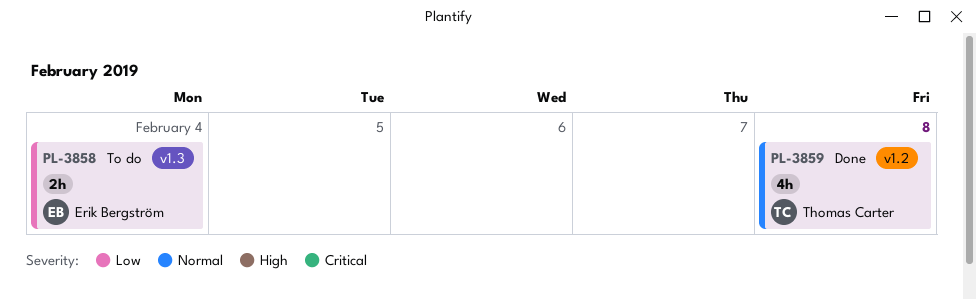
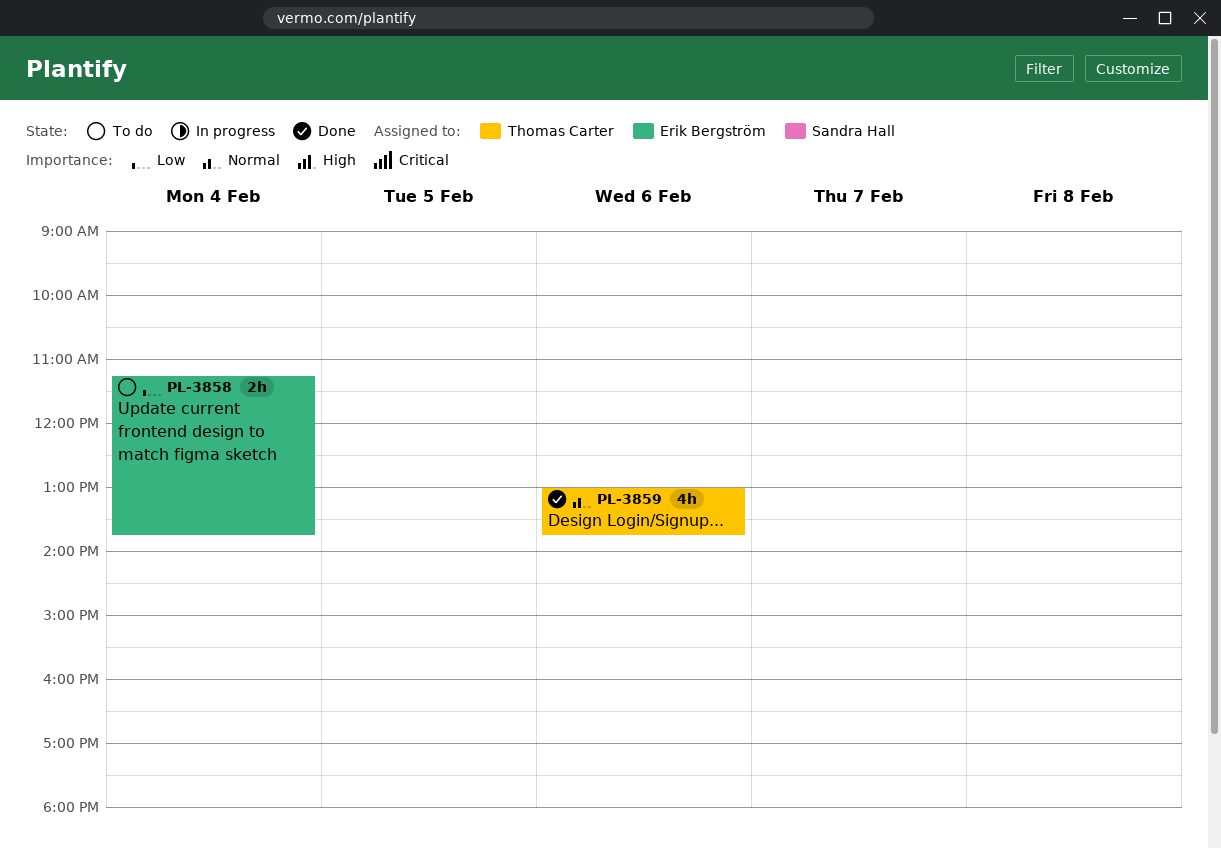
PL-3859, day: Feb 8 -> Feb 6

